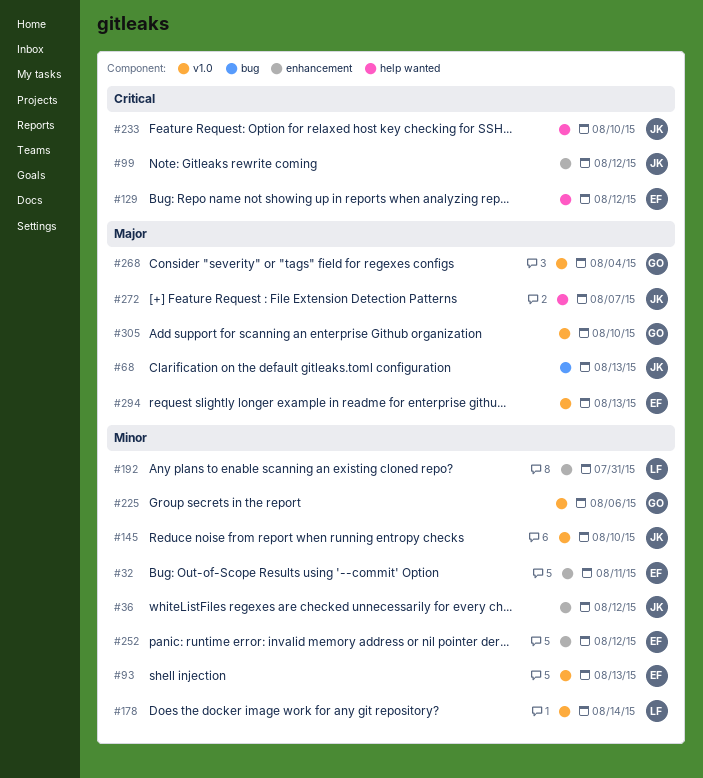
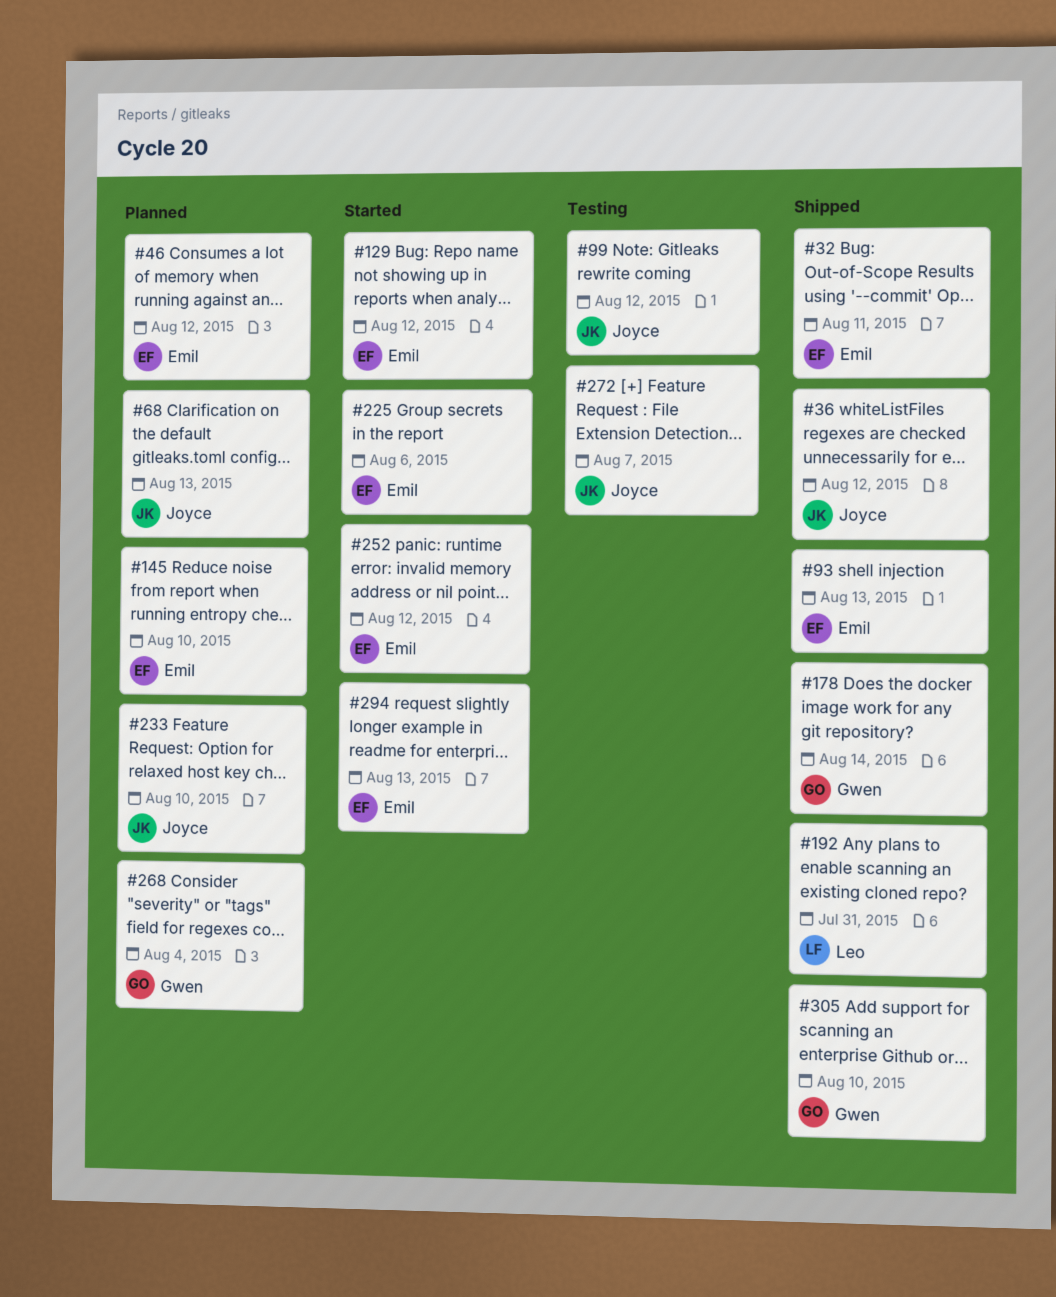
#46: none -> present
#145, owner: Joyce -> Emil
#178, owner: Leo -> Gwen
#225, owner: Gwen -> Emil

